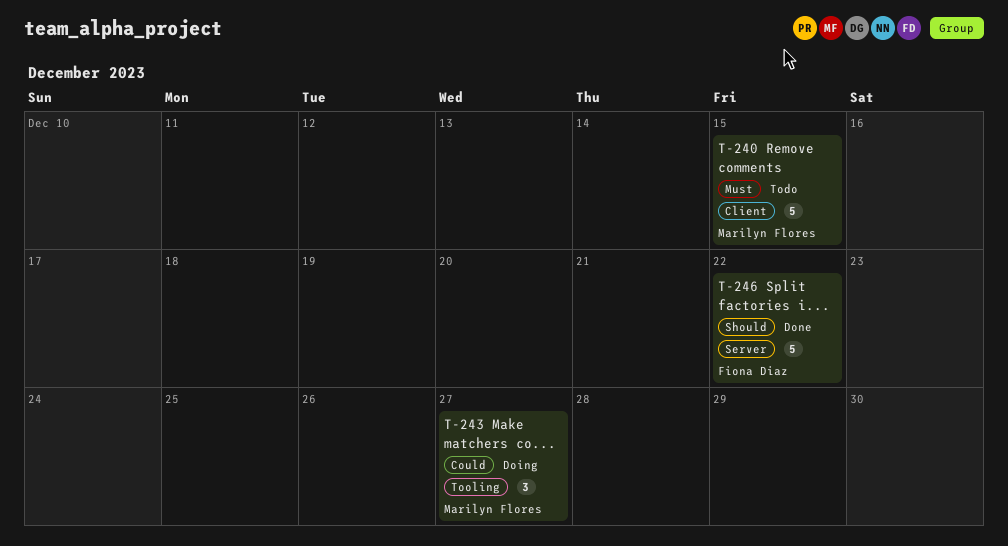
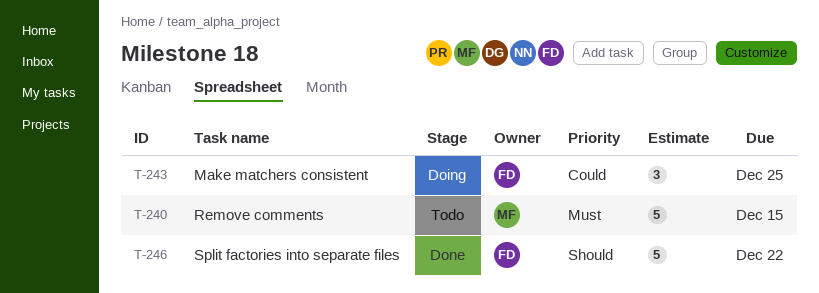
T-243, owner: Marilyn Flores -> Fiona Diaz
T-243, due: Dec 27 -> Dec 25

